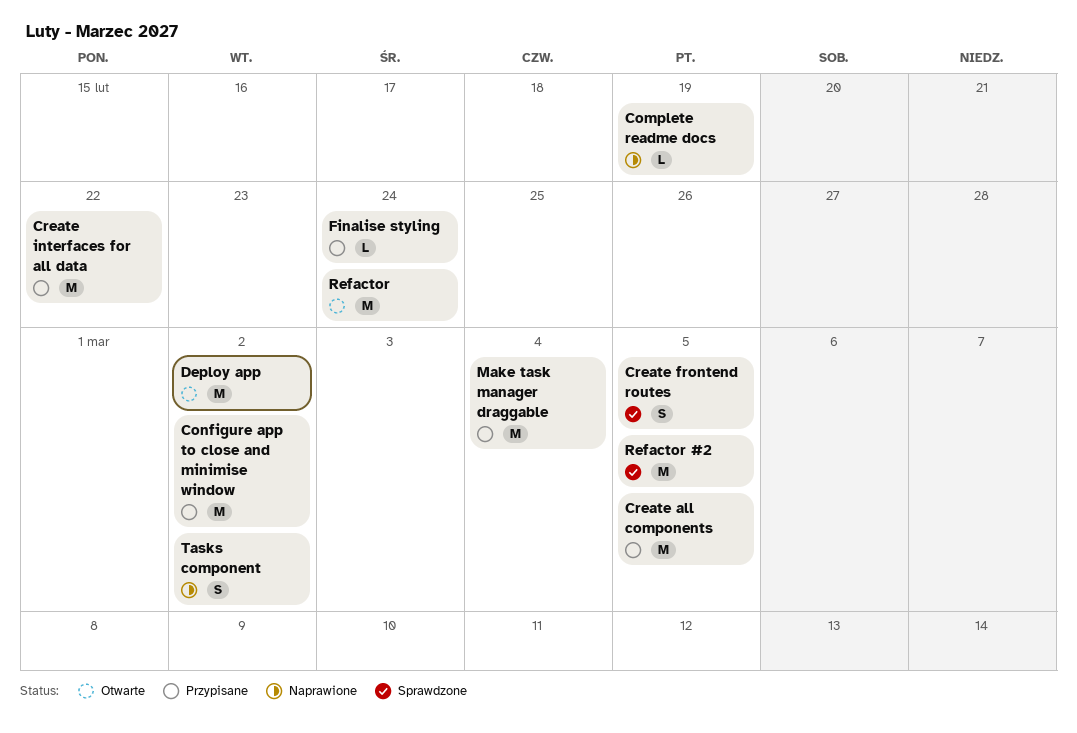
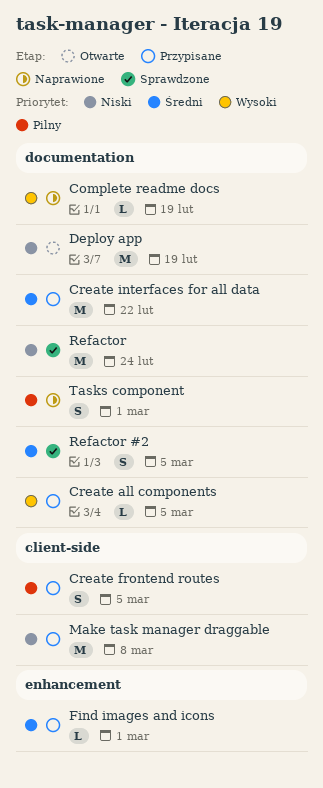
Configure app to close and minimise window: present -> none
Create all components, estimate: M -> L
Create frontend routes, status: Sprawdzone -> Przypisane
Deploy app, due: Mar 2 -> Feb 19
Finalise styling: present -> none
Find images and icons: none -> present
Make task manager draggable, due: Mar 4 -> Mar 8
Refactor, status: Otwarte -> Sprawdzone
Refactor #2, estimate: M -> S
Tasks component, due: Mar 2 -> Mar 1

